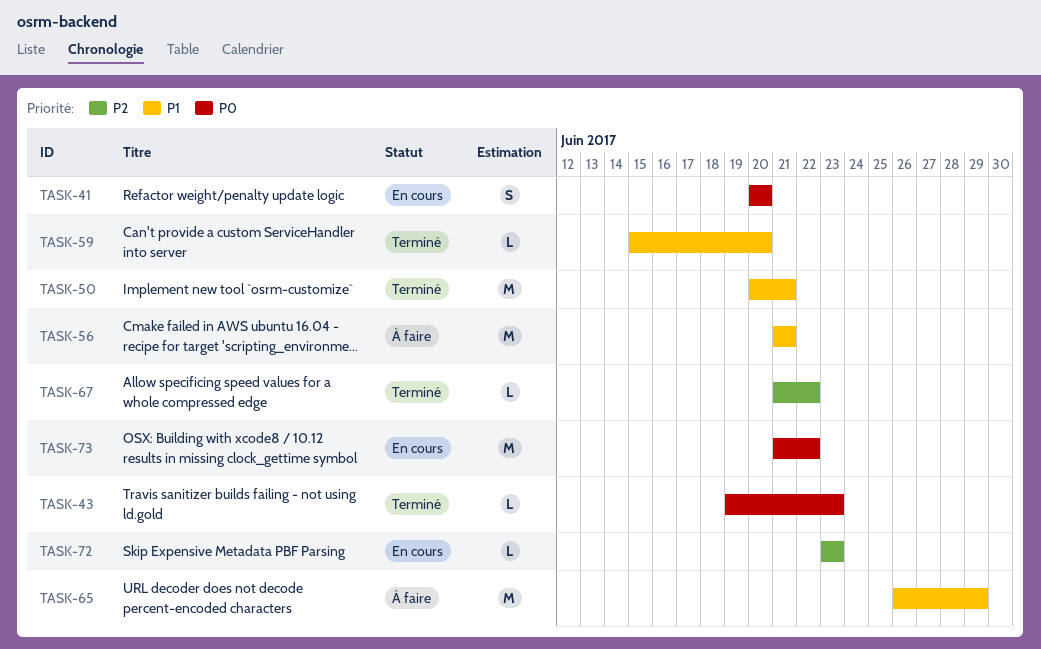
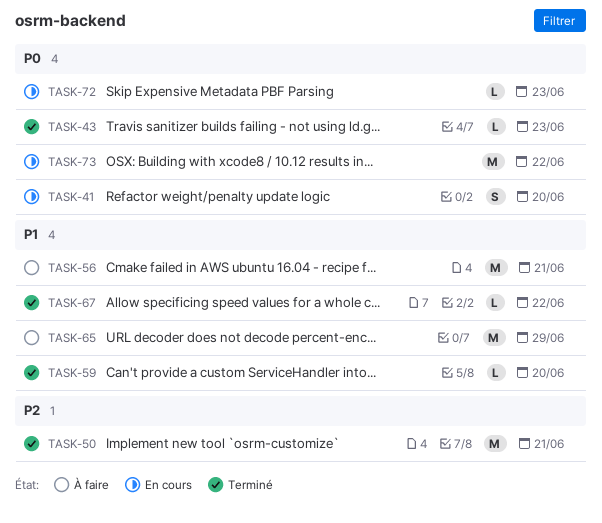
TASK-50, priority: P1 -> P2
TASK-67, priority: P2 -> P1
TASK-72, priority: P2 -> P0

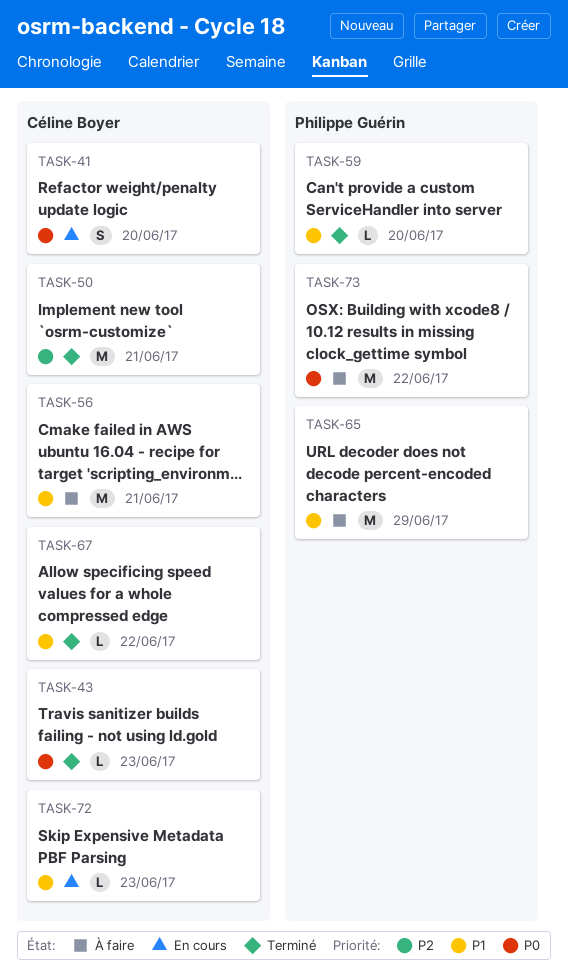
TASK-72, priority: P0 -> P1
TASK-73, status: En cours -> À faire

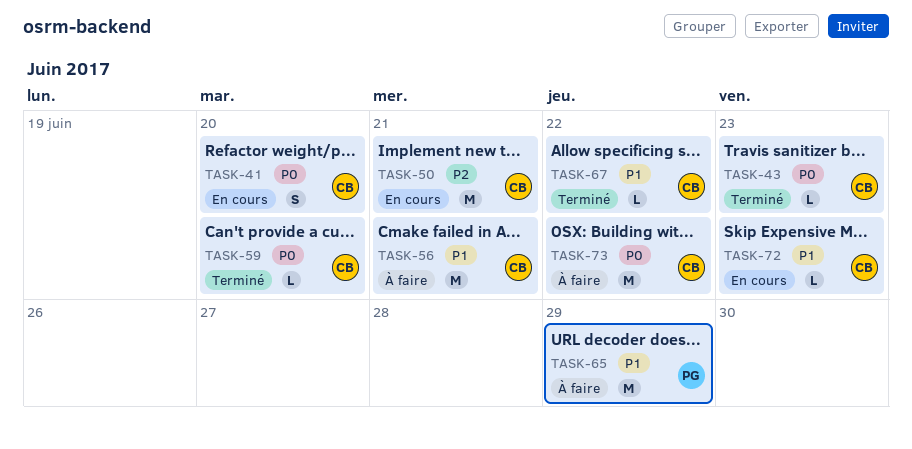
TASK-50, status: Terminé -> En cours
TASK-59, owner: Philippe Guérin -> Céline Boyer
TASK-59, priority: P1 -> P0
TASK-73, owner: Philippe Guérin -> Céline Boyer

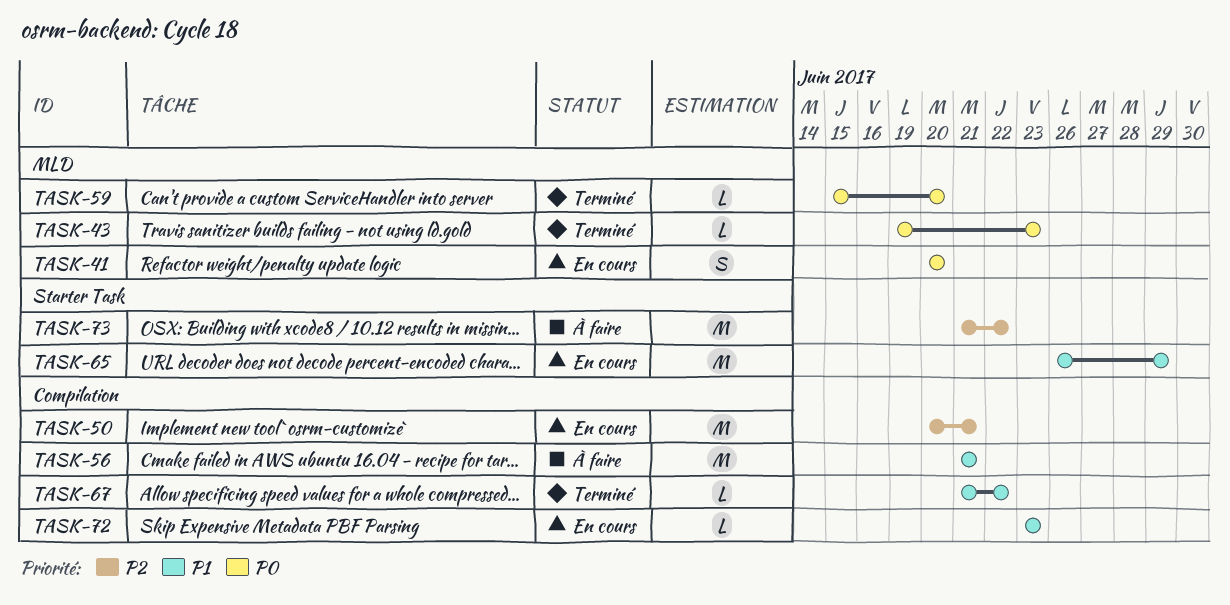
TASK-65, status: À faire -> En cours
TASK-73, priority: P0 -> P2

